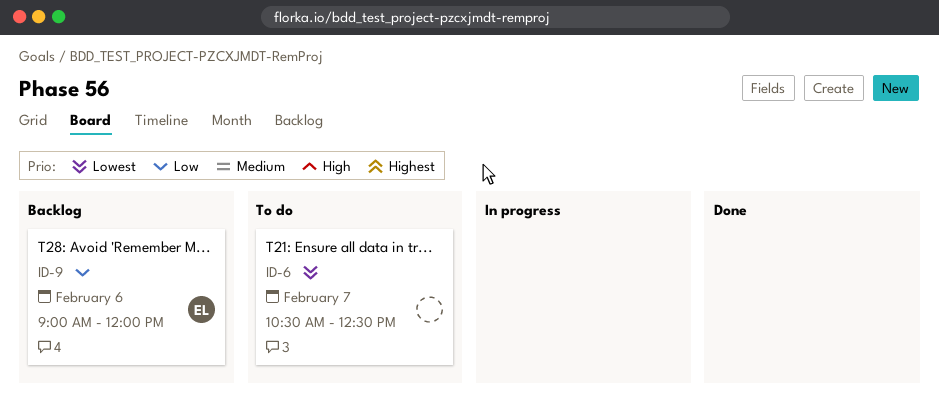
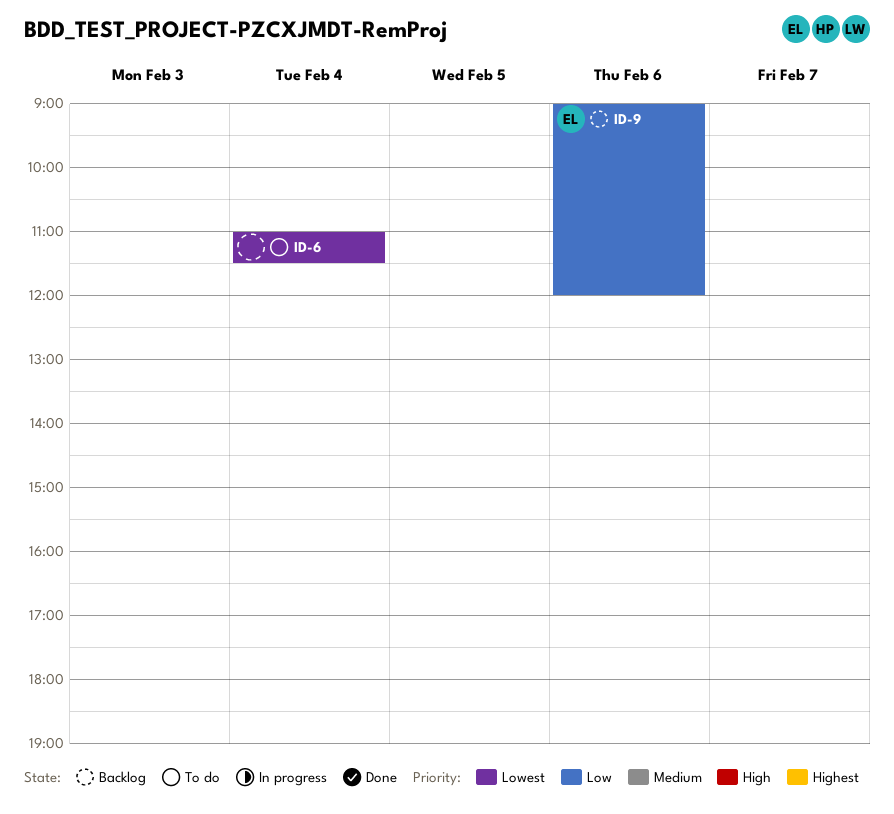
ID-6, day: Feb 7 -> Feb 4
ID-6, begins: 10:30 -> 11:00
ID-6, ends: 12:30 -> 11:30

